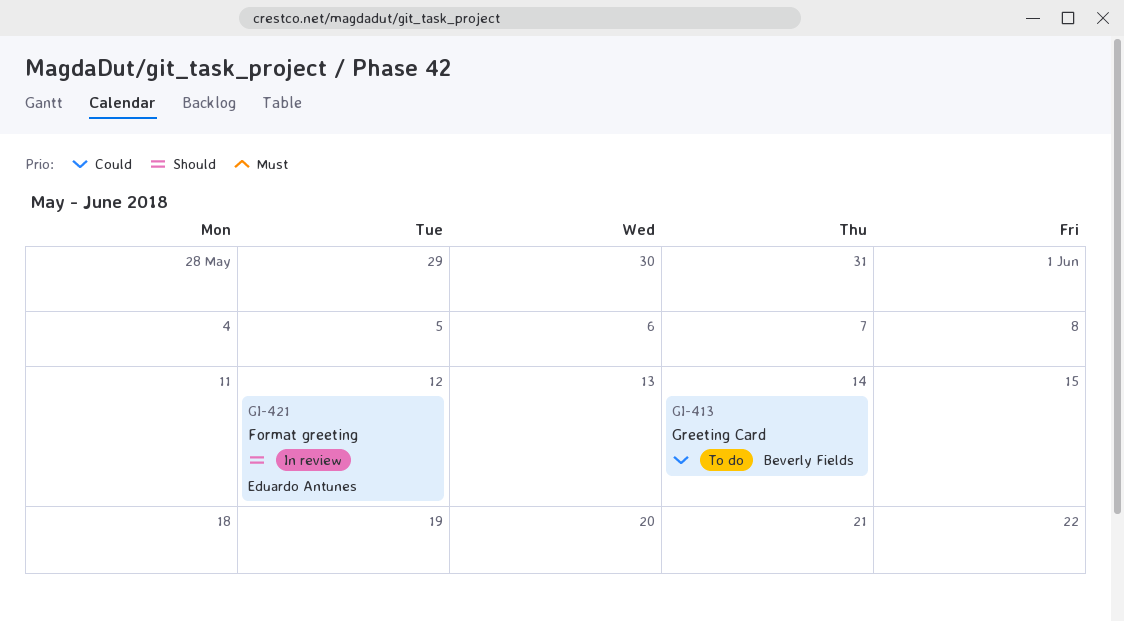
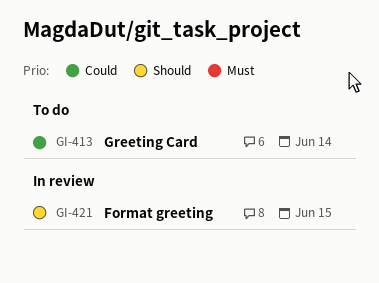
GI-421, due: Jun 12 -> Jun 15

